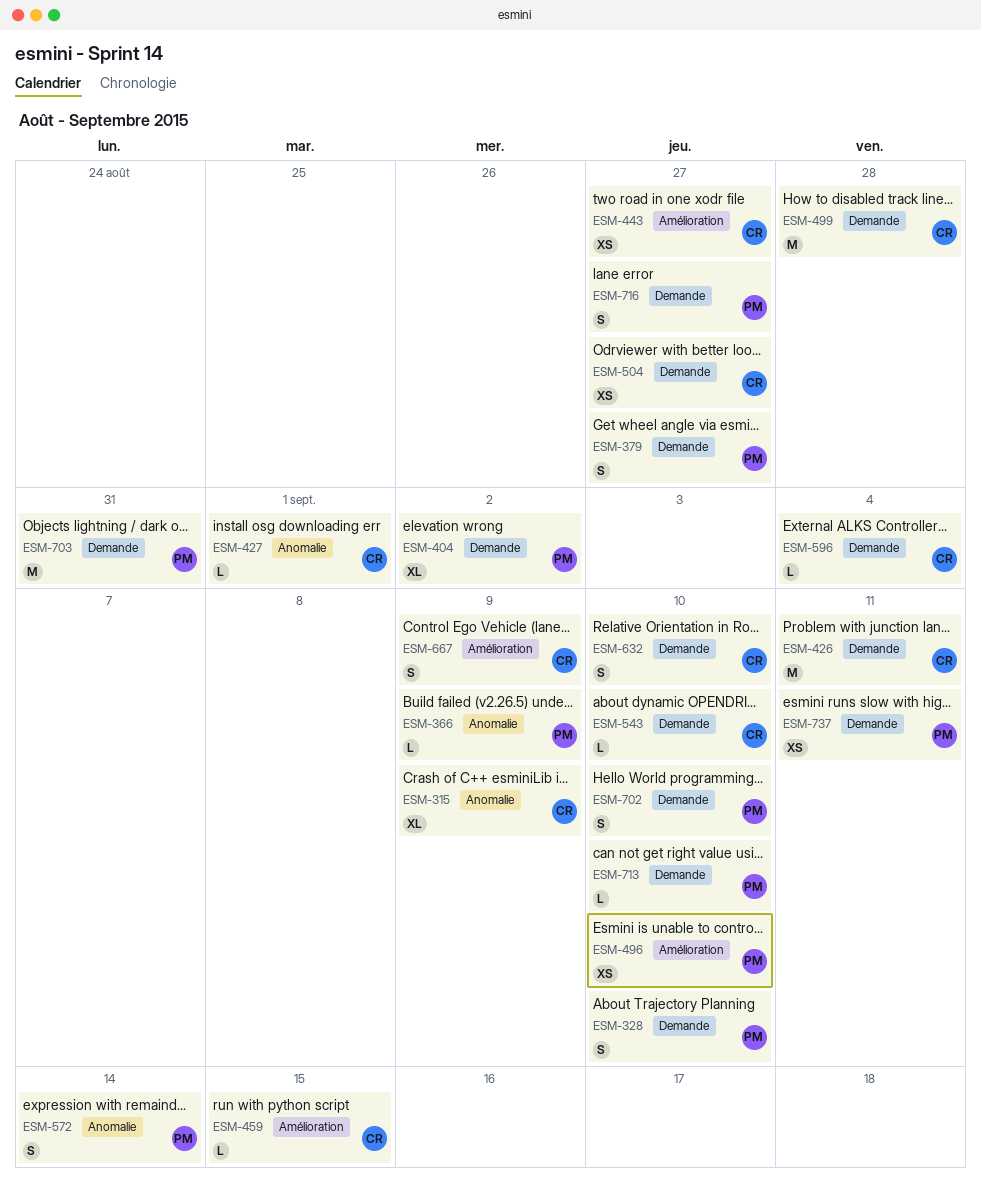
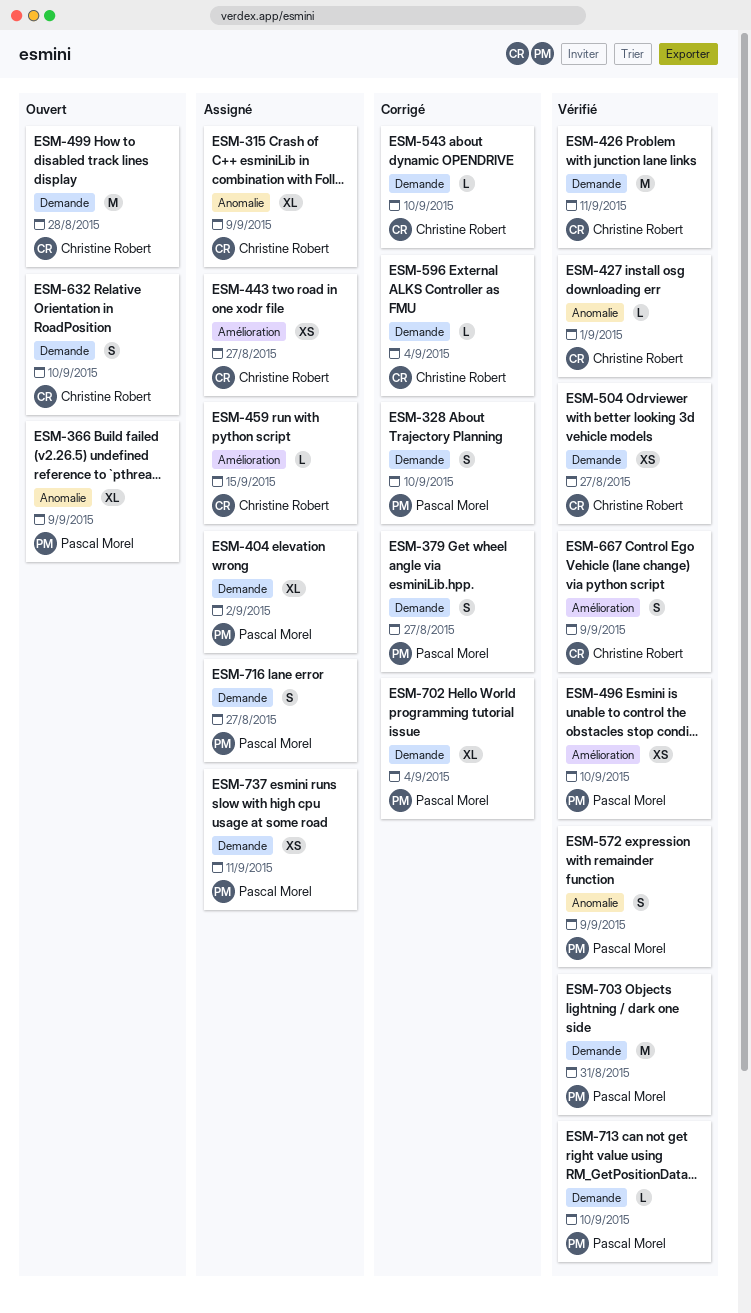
ESM-366, estimate: L -> XL
ESM-572, due: Sep 14 -> Sep 9
ESM-702, estimate: S -> XL
ESM-702, due: Sep 10 -> Sep 4

